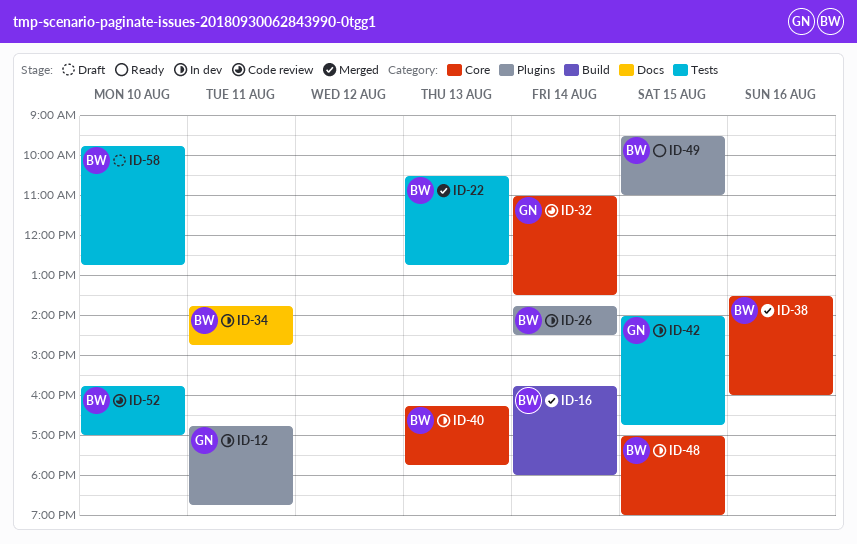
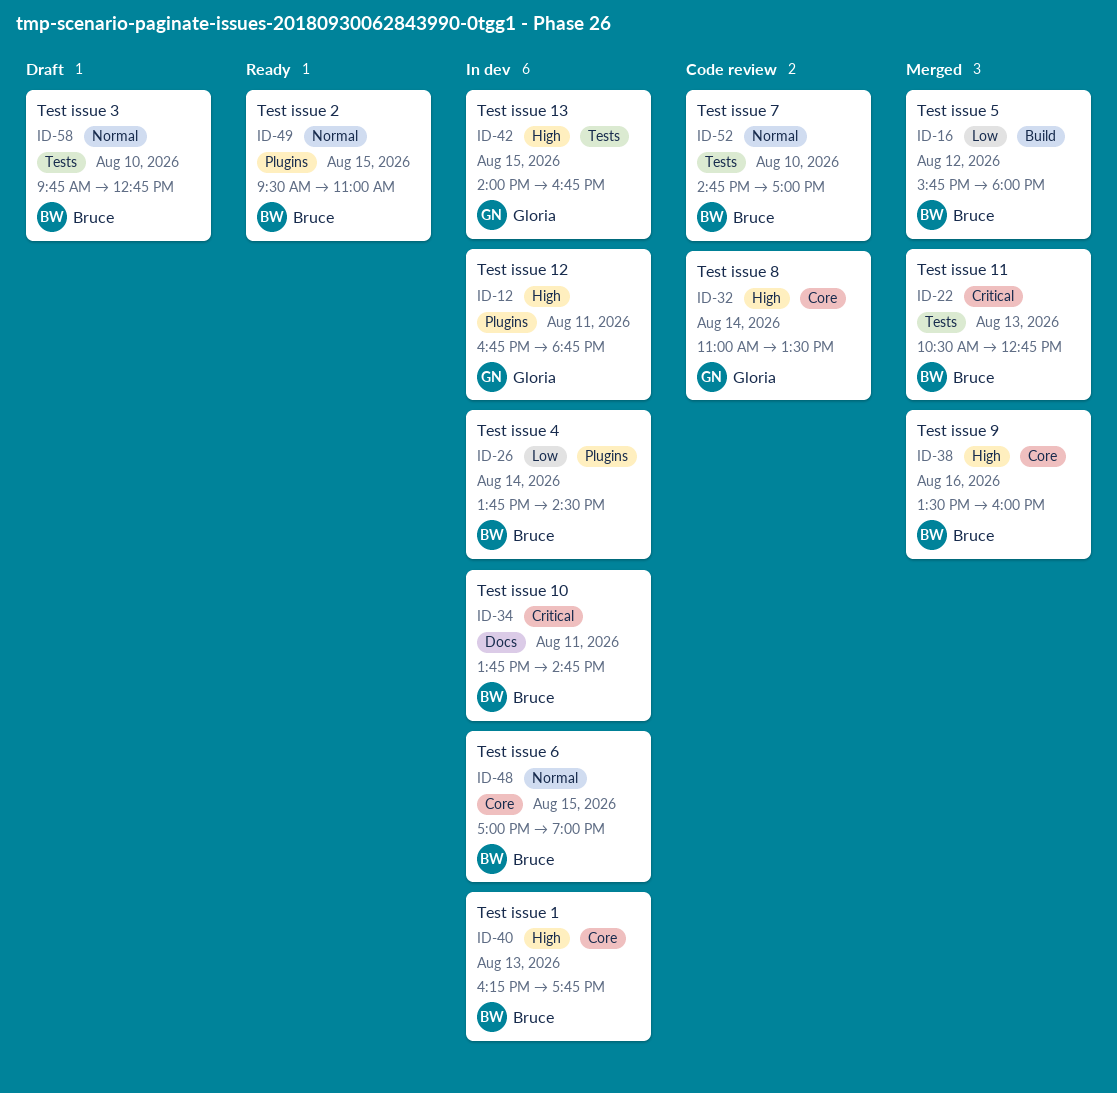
ID-16, day: Aug 14 -> Aug 12
ID-52, begins: 15:45 -> 14:45

